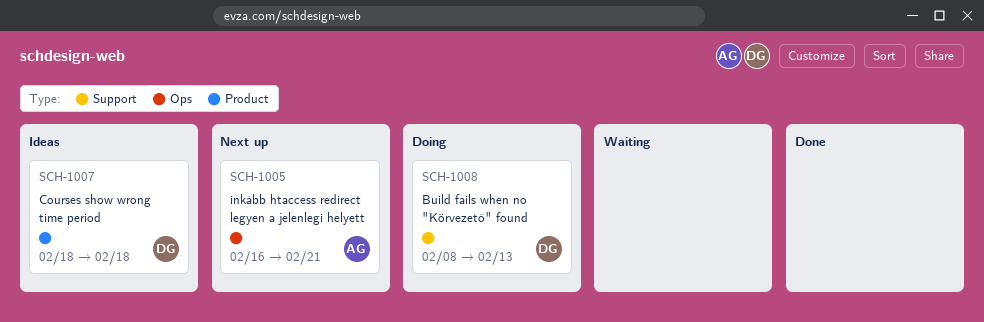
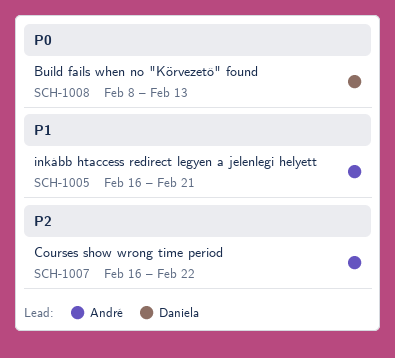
SCH-1007, owner: Daniela -> André
SCH-1007, start: Feb 18 -> Feb 16
SCH-1007, due: Feb 18 -> Feb 22

